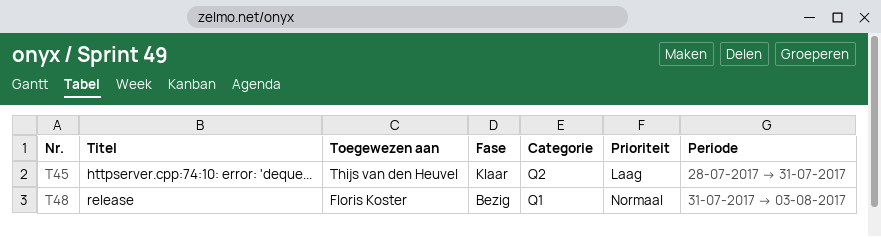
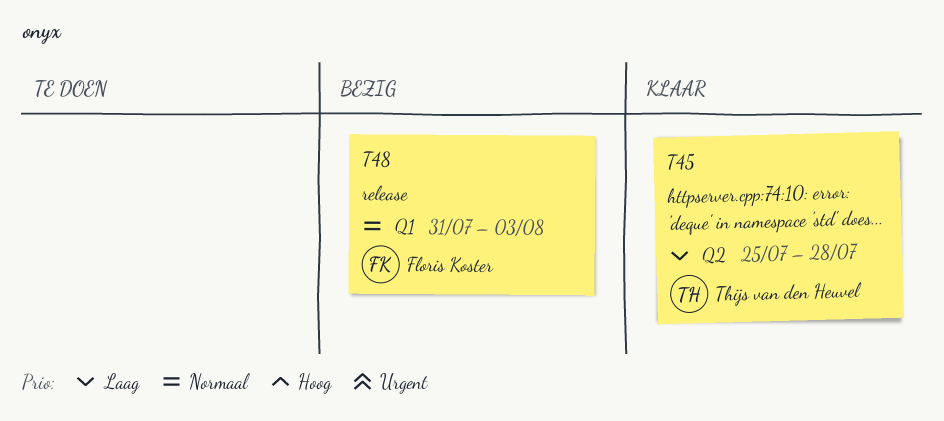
T45, start: Jul 28 -> Jul 25
T45, due: Jul 31 -> Jul 28

